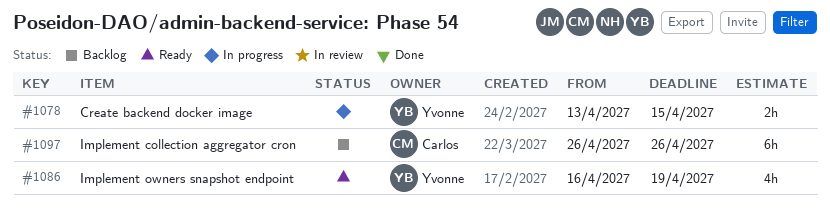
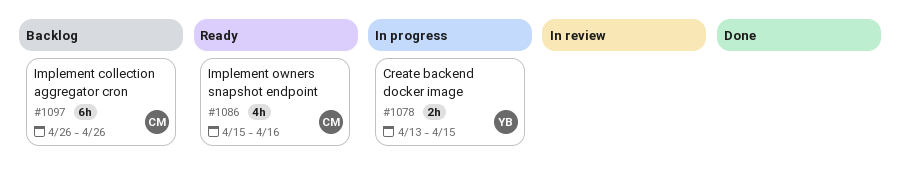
#1086, owner: Yvonne -> Carlos
#1086, start: Apr 16 -> Apr 15
#1086, due: Apr 19 -> Apr 16

